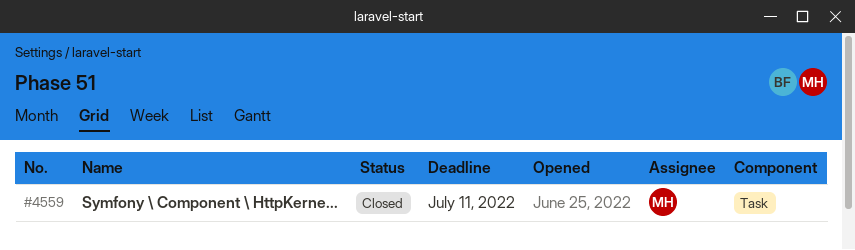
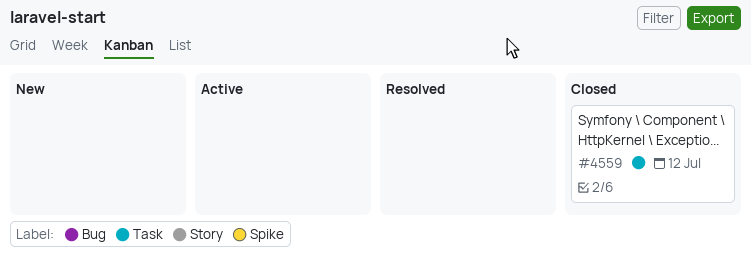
#4559, due: Jul 11 -> Jul 12

